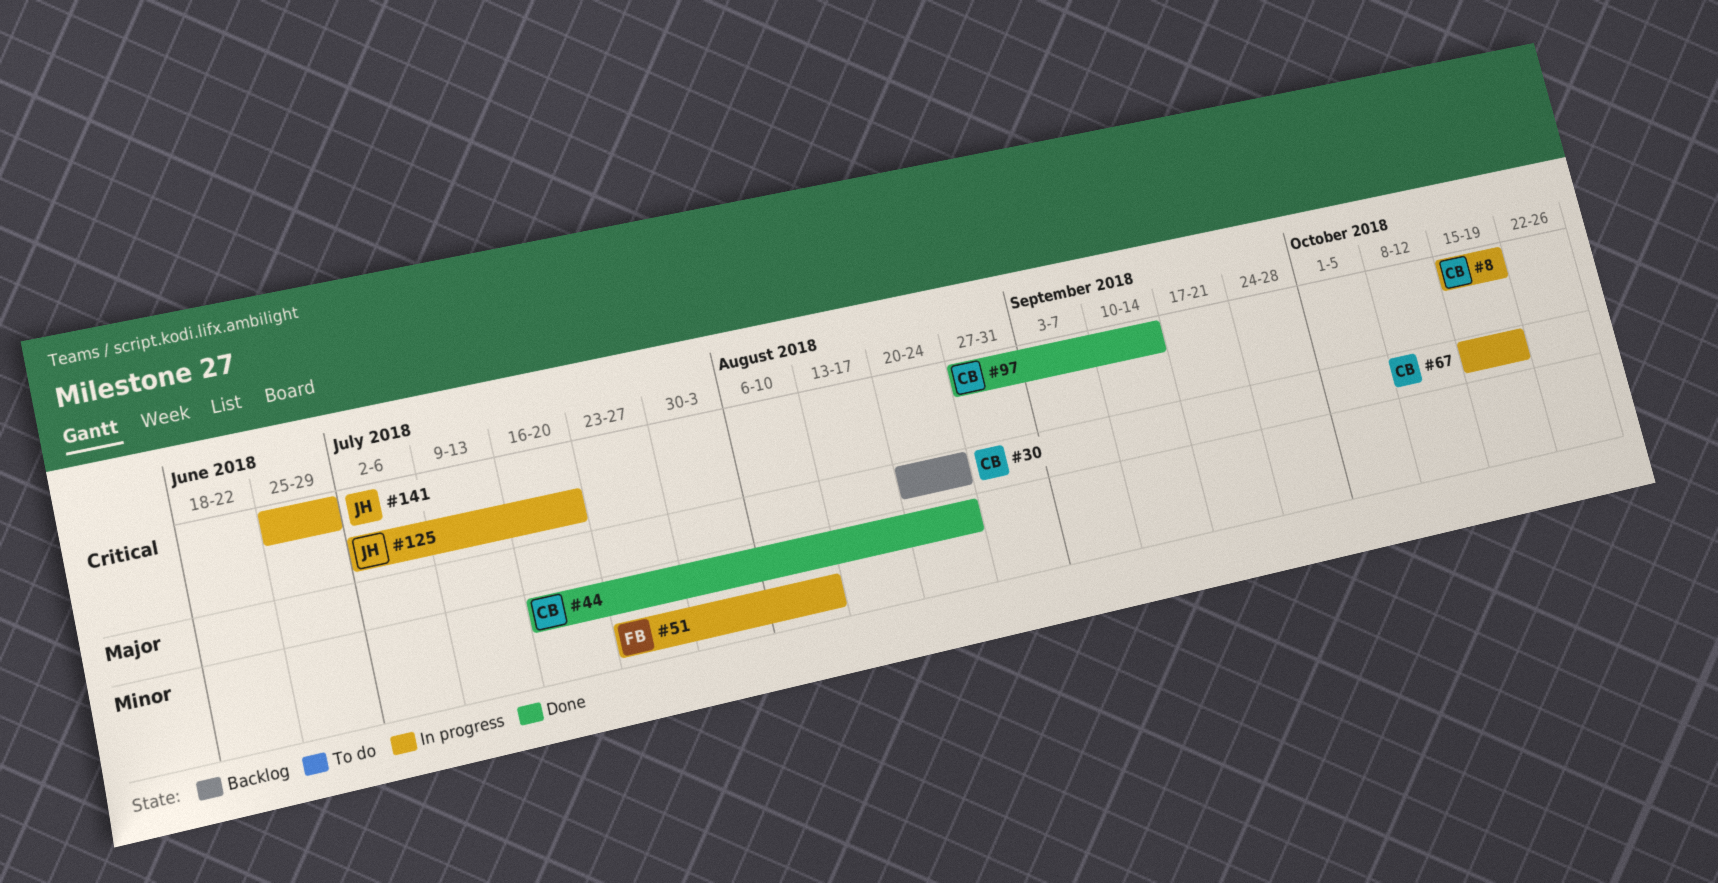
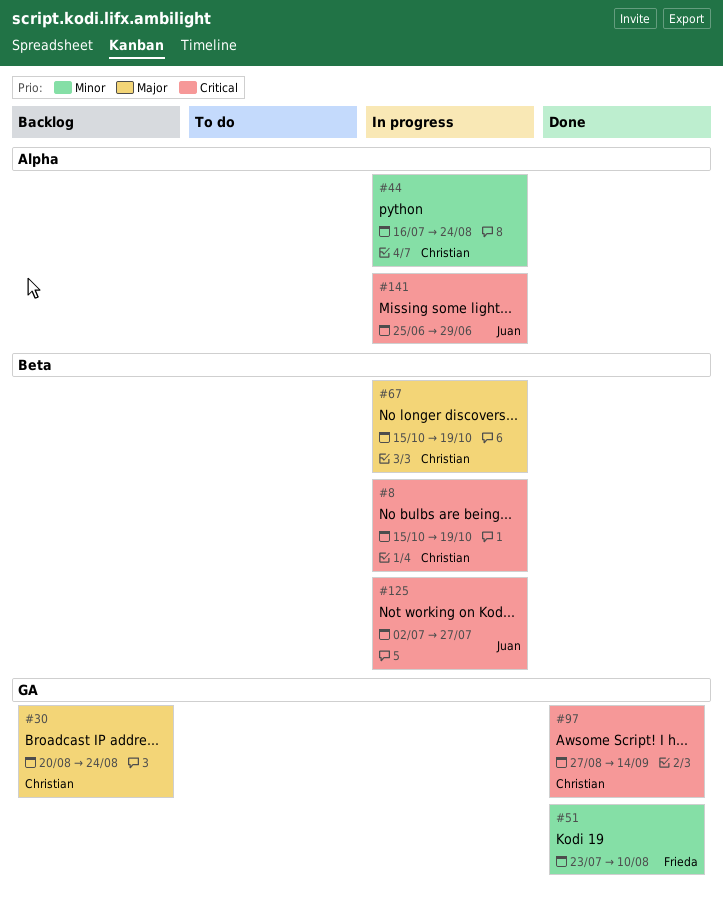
#44, status: Done -> In progress
#51, status: In progress -> Done
#125, due: Jul 20 -> Jul 27

